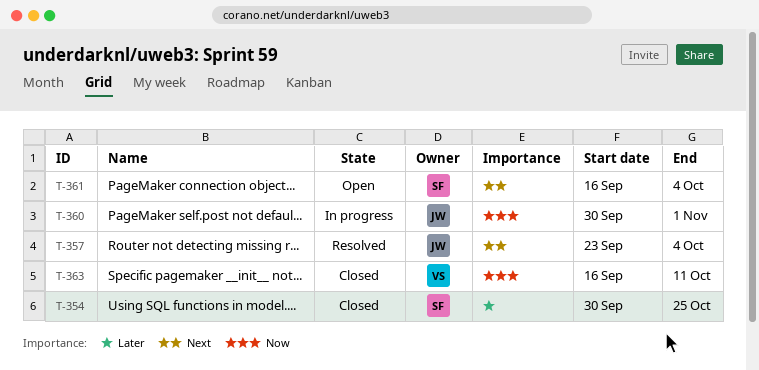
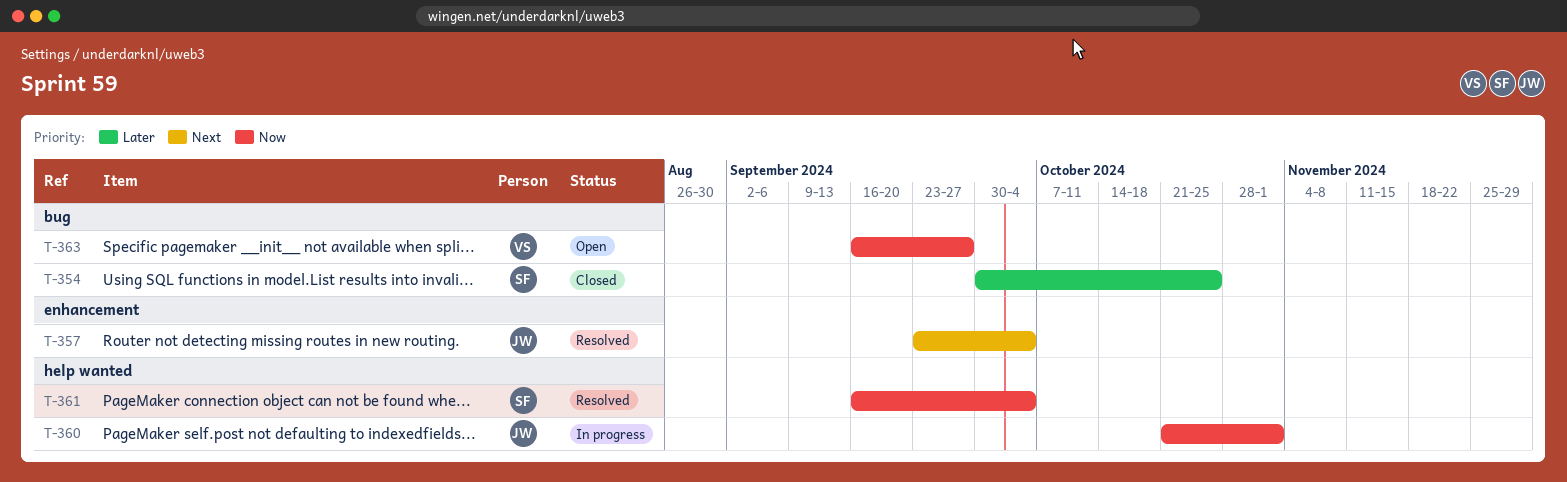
T-360, start: Sep 30 -> Oct 21
T-361, status: Open -> Resolved
T-361, priority: Next -> Now
T-363, status: Closed -> Open
T-363, due: Oct 11 -> Sep 27

